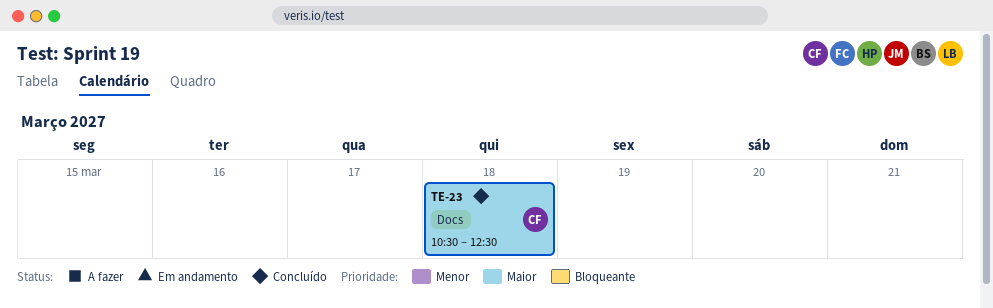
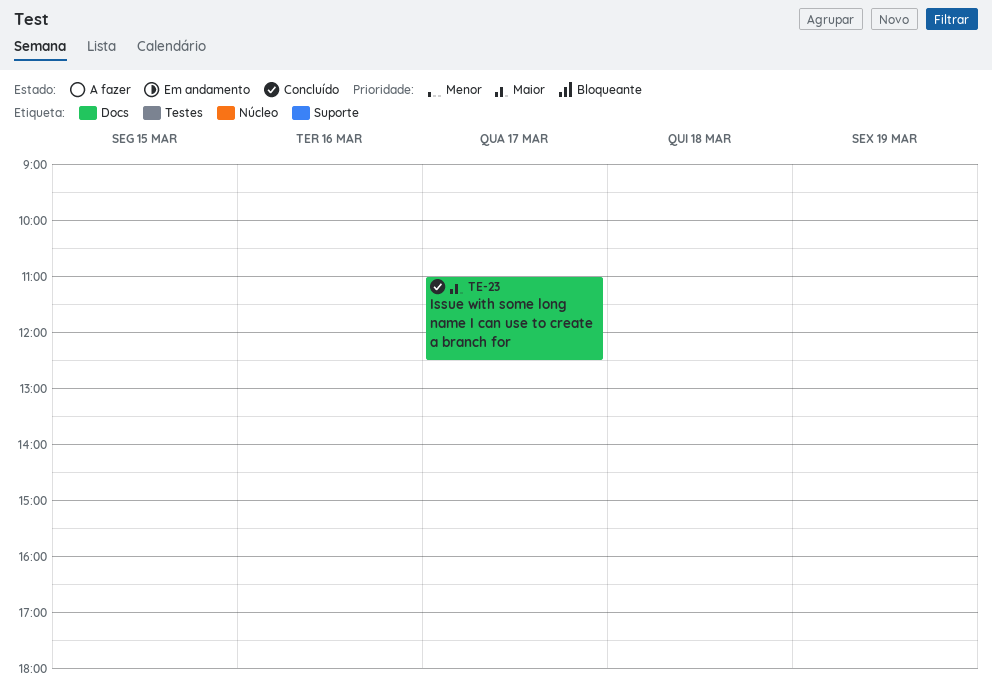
TE-23, day: Mar 18 -> Mar 17
TE-23, begins: 10:30 -> 11:00

